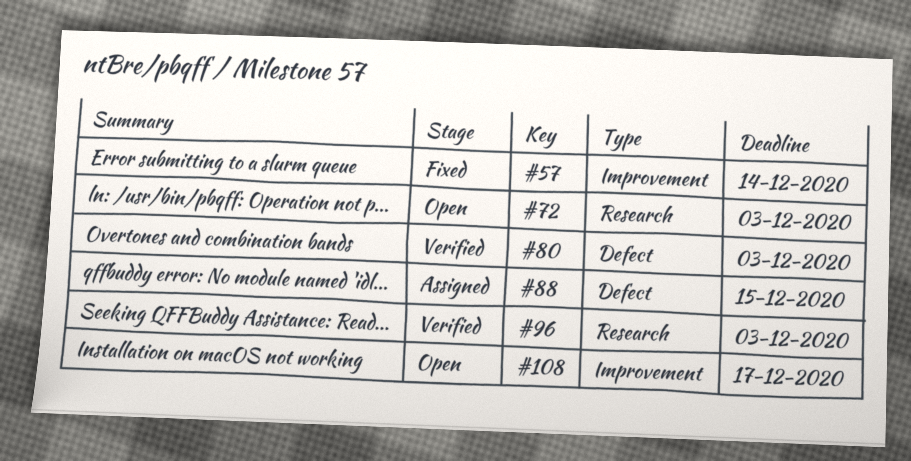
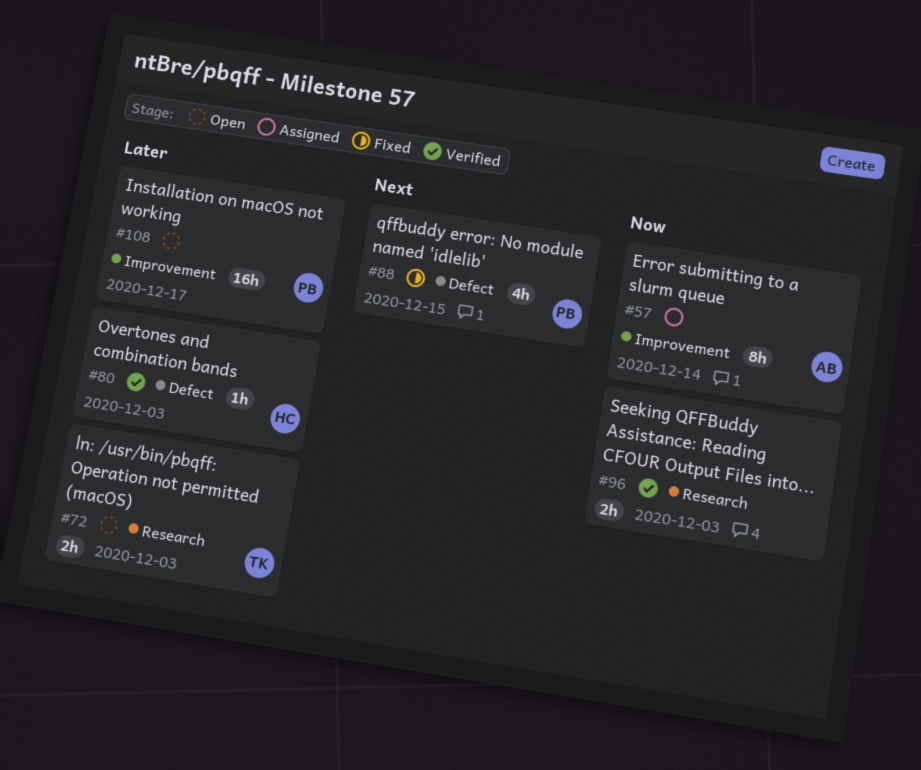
#57, status: Fixed -> Assigned
#88, status: Assigned -> Fixed

